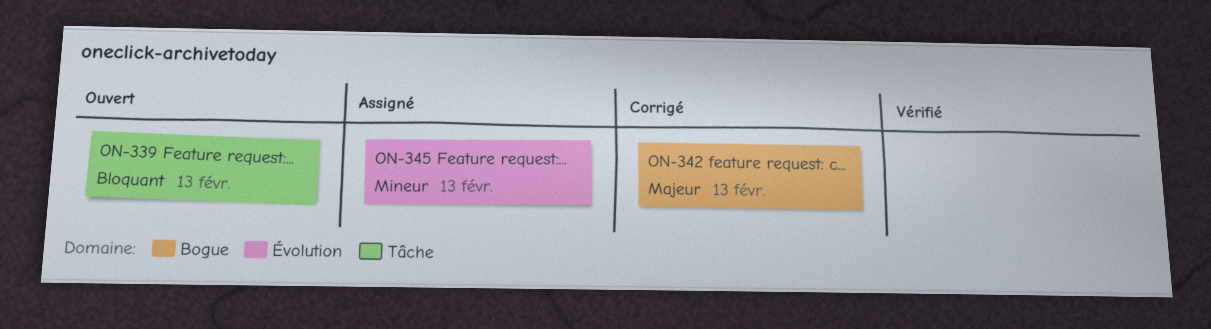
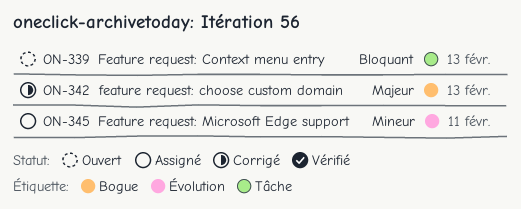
ON-345, due: Feb 13 -> Feb 11

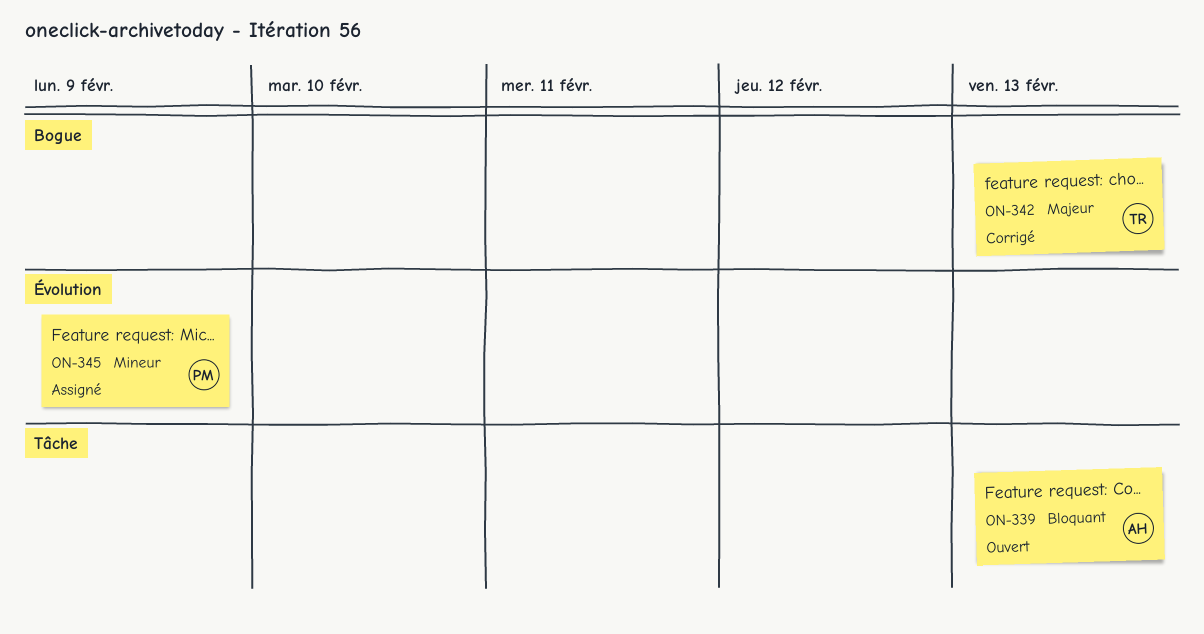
ON-345, due: Feb 11 -> Feb 9

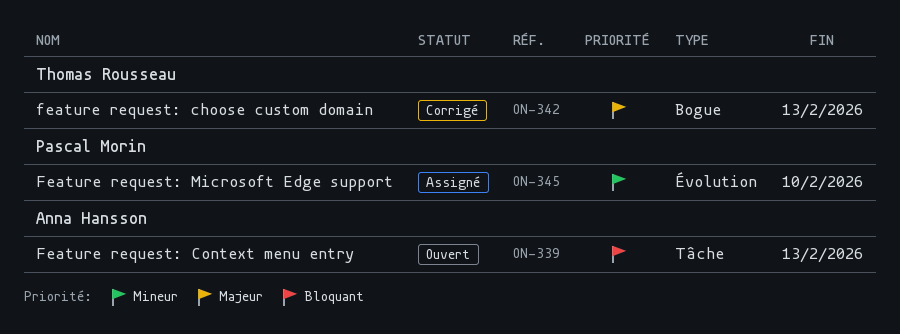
ON-345, due: Feb 9 -> Feb 10

